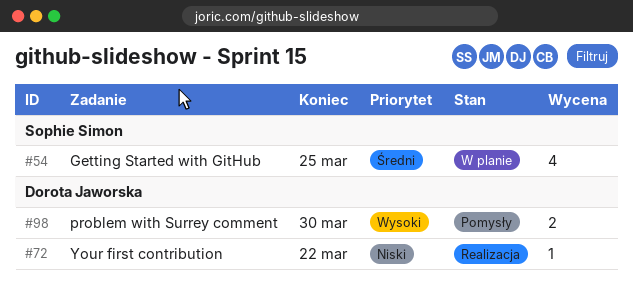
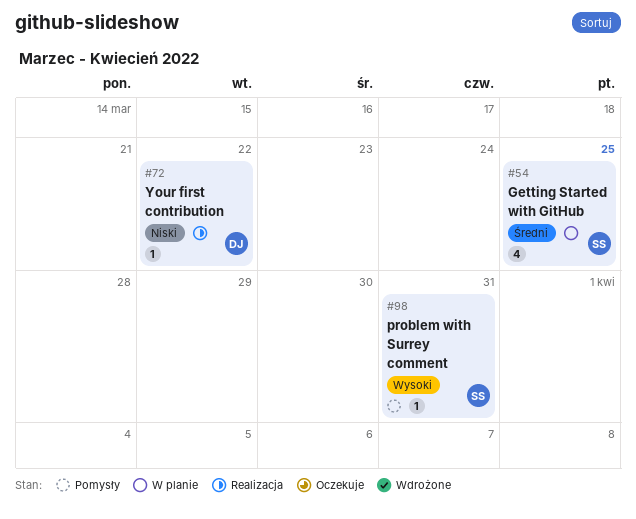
#98, owner: Dorota Jaworska -> Sophie Simon
#98, estimate: 2 -> 1
#98, due: Mar 30 -> Mar 31

